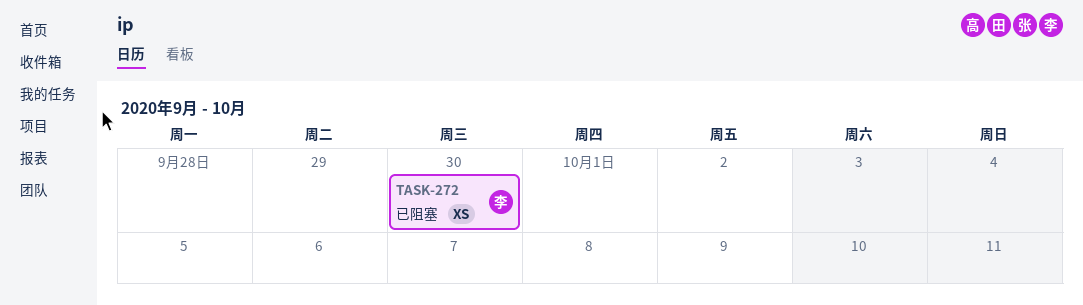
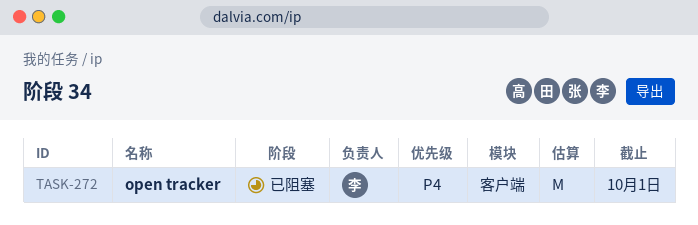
TASK-272, estimate: XS -> M
TASK-272, due: Sep 30 -> Oct 1

